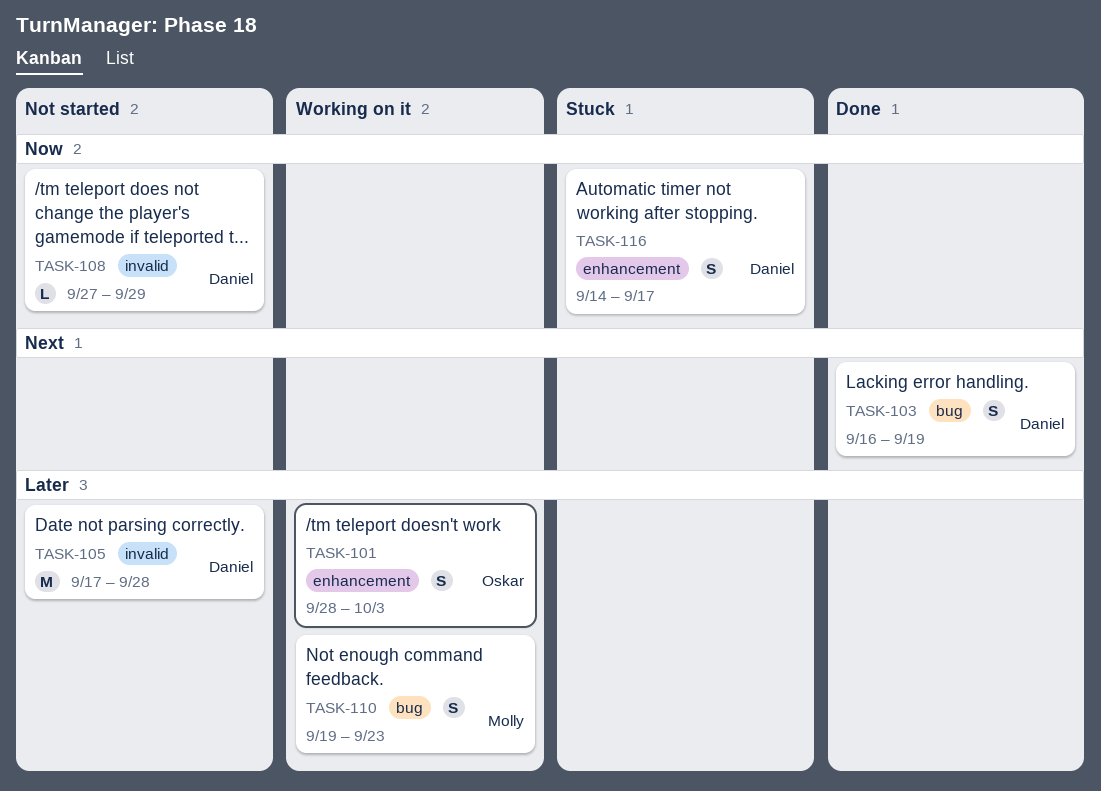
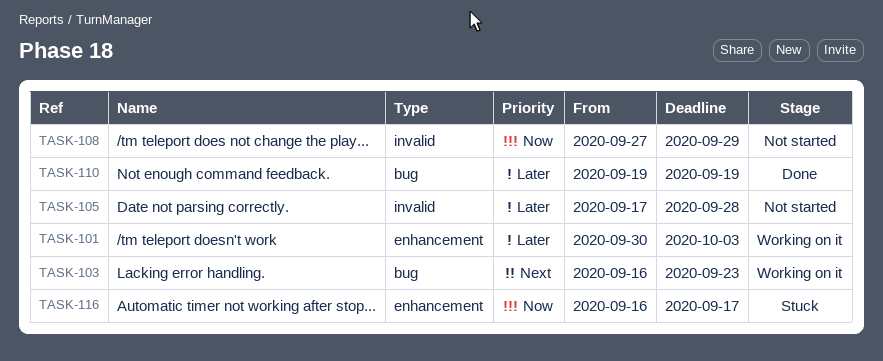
TASK-101, start: Sep 28 -> Sep 30
TASK-103, status: Done -> Working on it
TASK-103, due: Sep 19 -> Sep 23
TASK-110, status: Working on it -> Done
TASK-110, due: Sep 23 -> Sep 19
TASK-116, start: Sep 14 -> Sep 16

